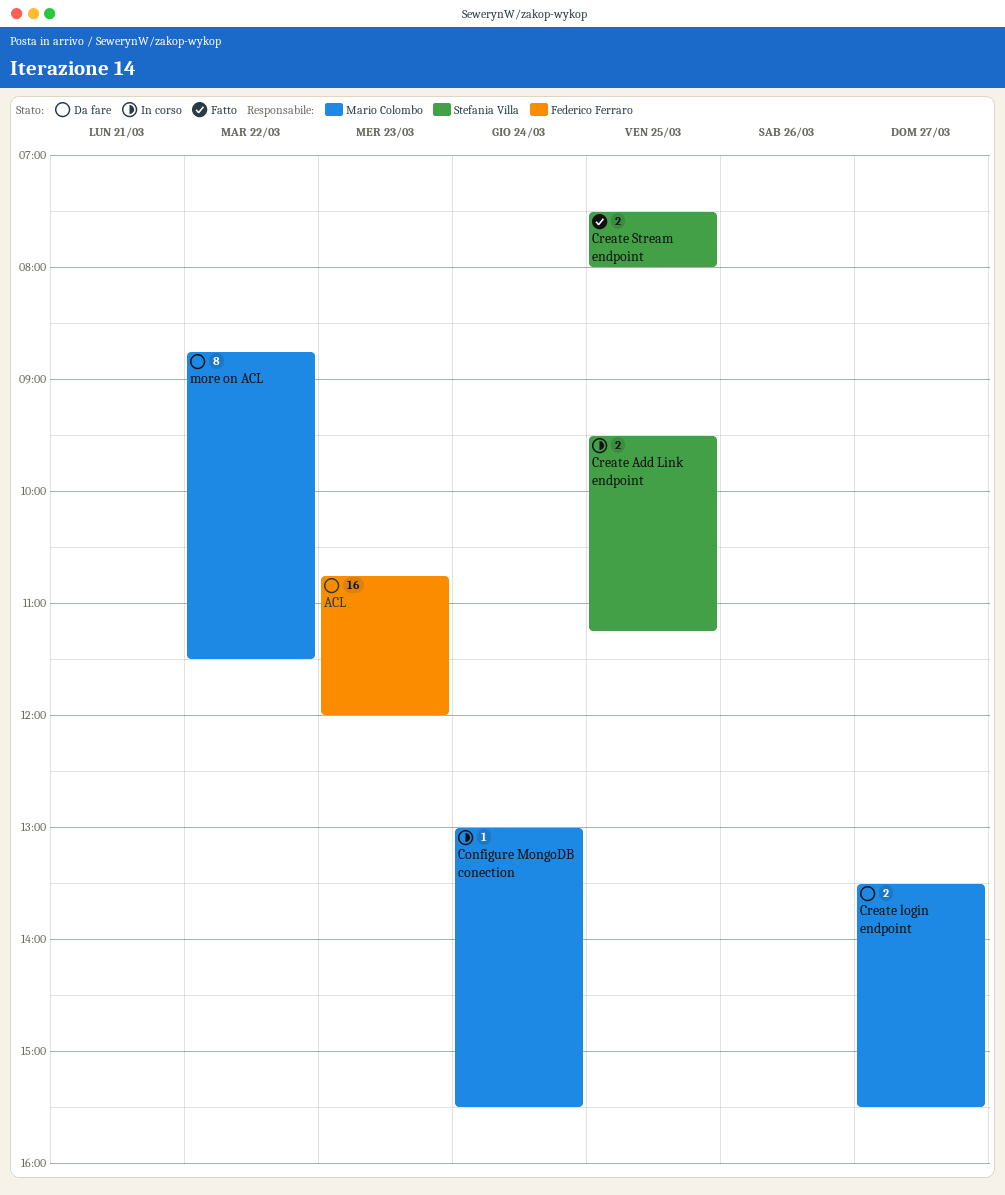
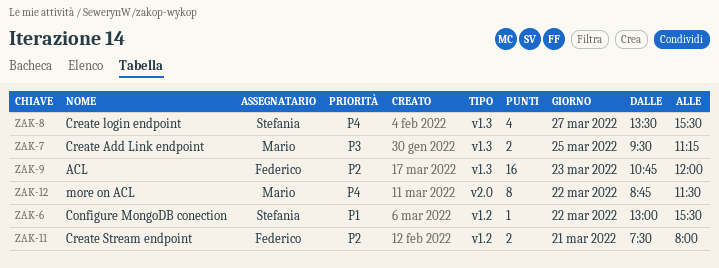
Configure MongoDB conection, owner: Mario Colombo -> Stefania Villa
Configure MongoDB conection, day: Mar 24 -> Mar 22
Create Add Link endpoint, owner: Stefania Villa -> Mario Colombo
Create login endpoint, owner: Mario Colombo -> Stefania Villa
Create login endpoint, estimate: 2 -> 4
Create Stream endpoint, owner: Stefania Villa -> Federico Ferraro
Create Stream endpoint, day: Mar 25 -> Mar 21

